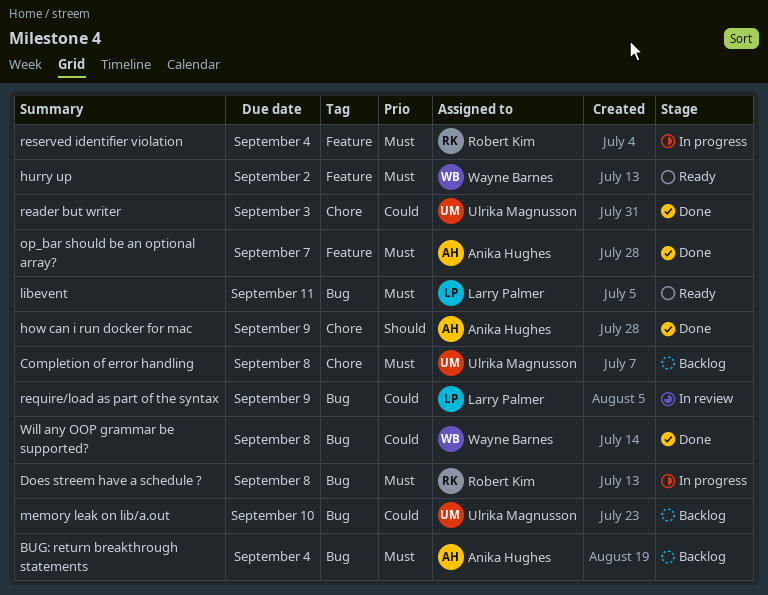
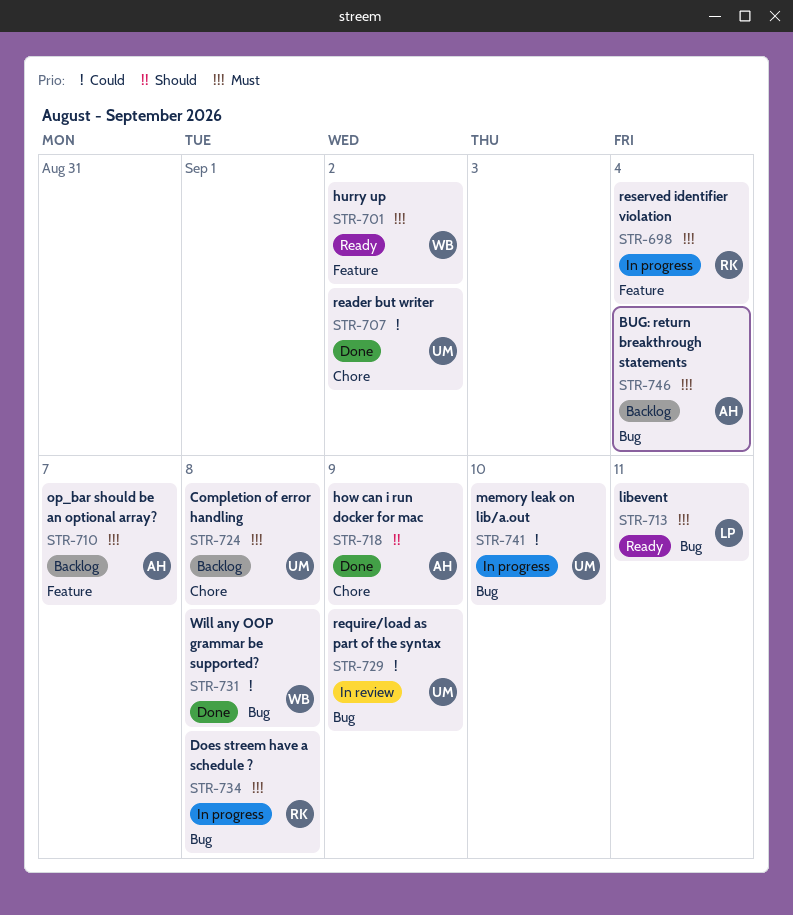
memory leak on lib/a.out, status: Backlog -> In progress
op_bar should be an optional array?, status: Done -> Backlog
reader but writer, due: Sep 3 -> Sep 2
require/load as part of the syntax, owner: Larry Palmer -> Ulrika Magnusson

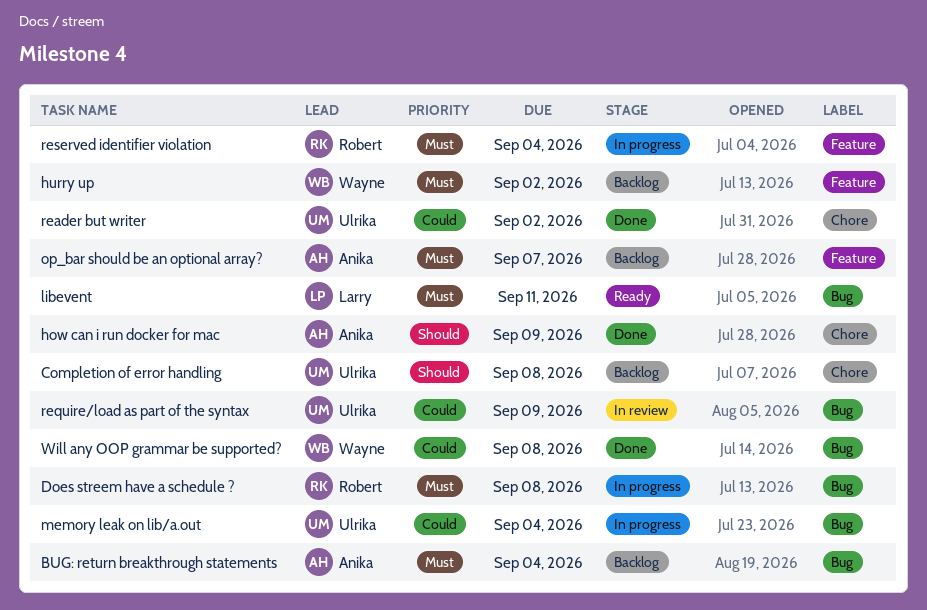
Completion of error handling, priority: Must -> Should
hurry up, status: Ready -> Backlog
memory leak on lib/a.out, due: Sep 10 -> Sep 4

